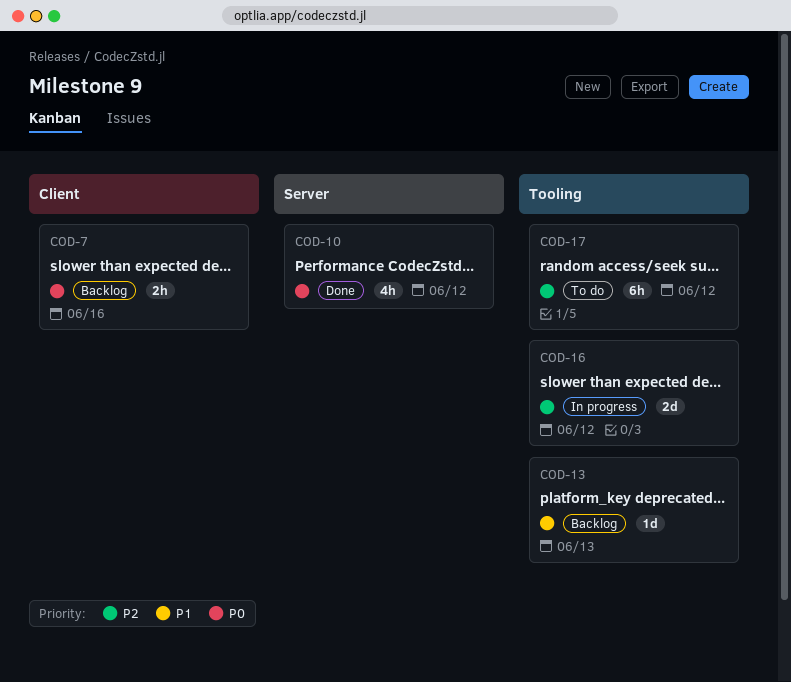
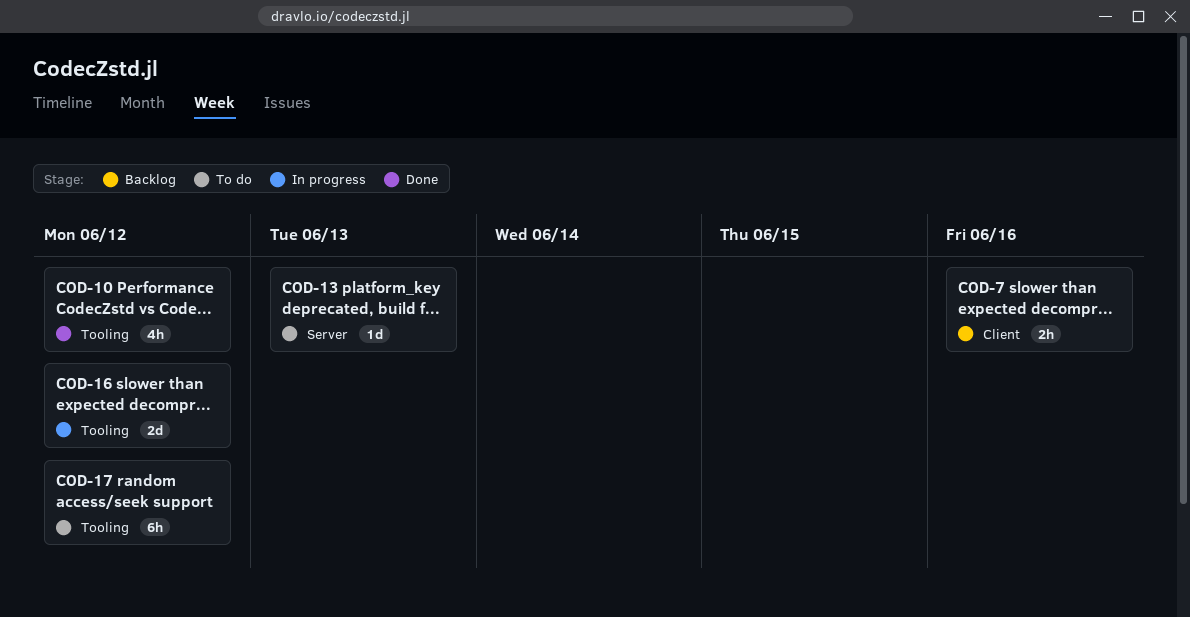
COD-10, label: Server -> Tooling
COD-13, status: Backlog -> To do
COD-13, label: Tooling -> Server

